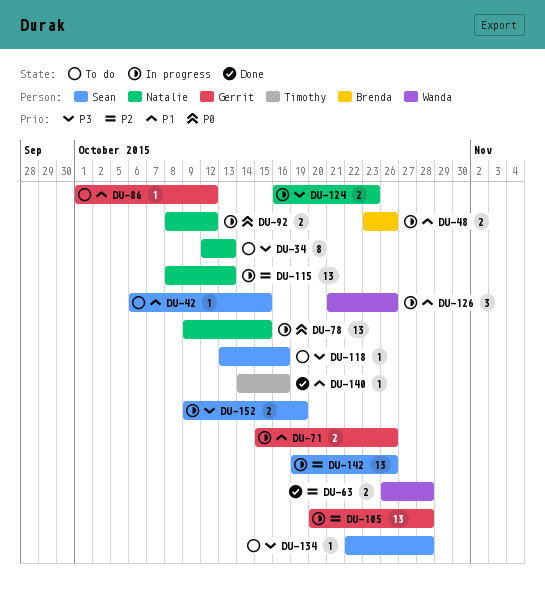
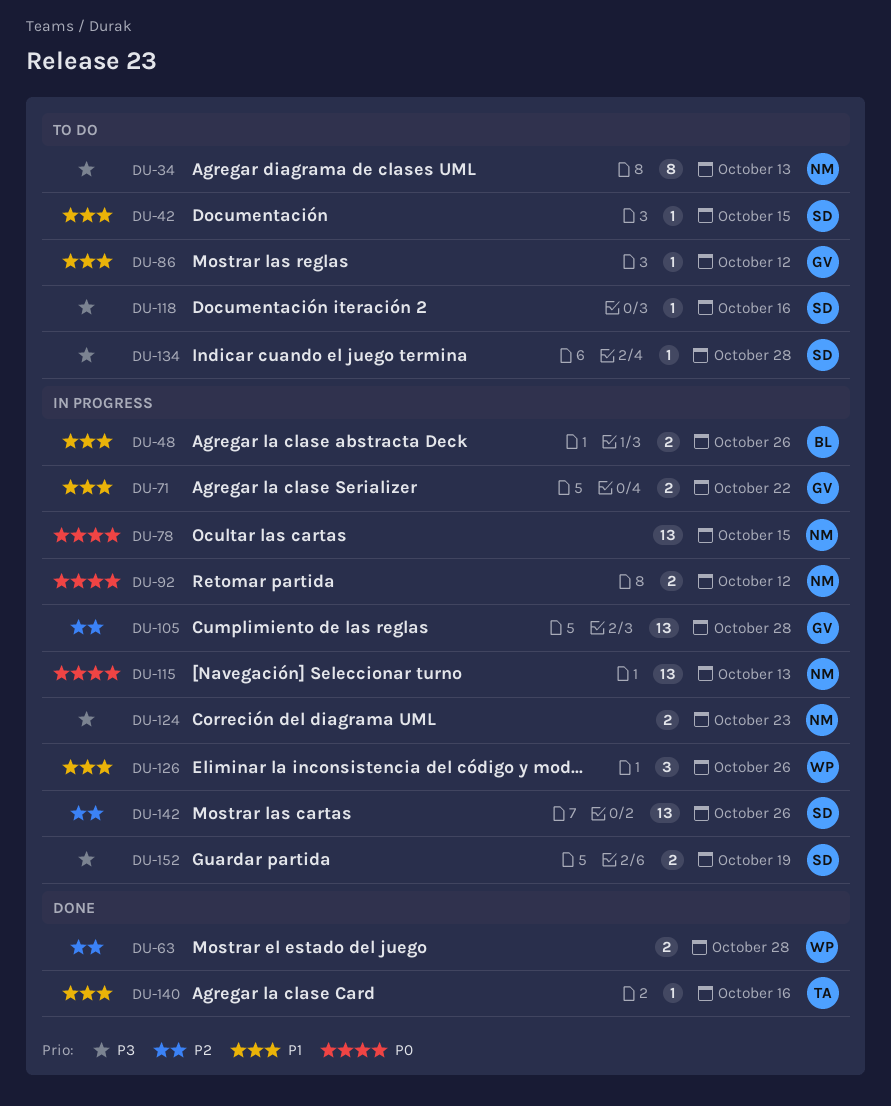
DU-71, due: Oct 26 -> Oct 22
DU-115, priority: P2 -> P0

